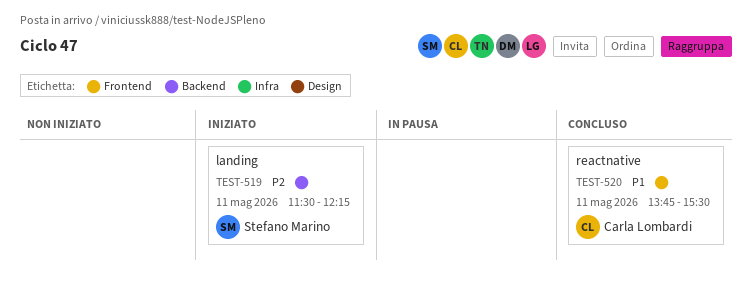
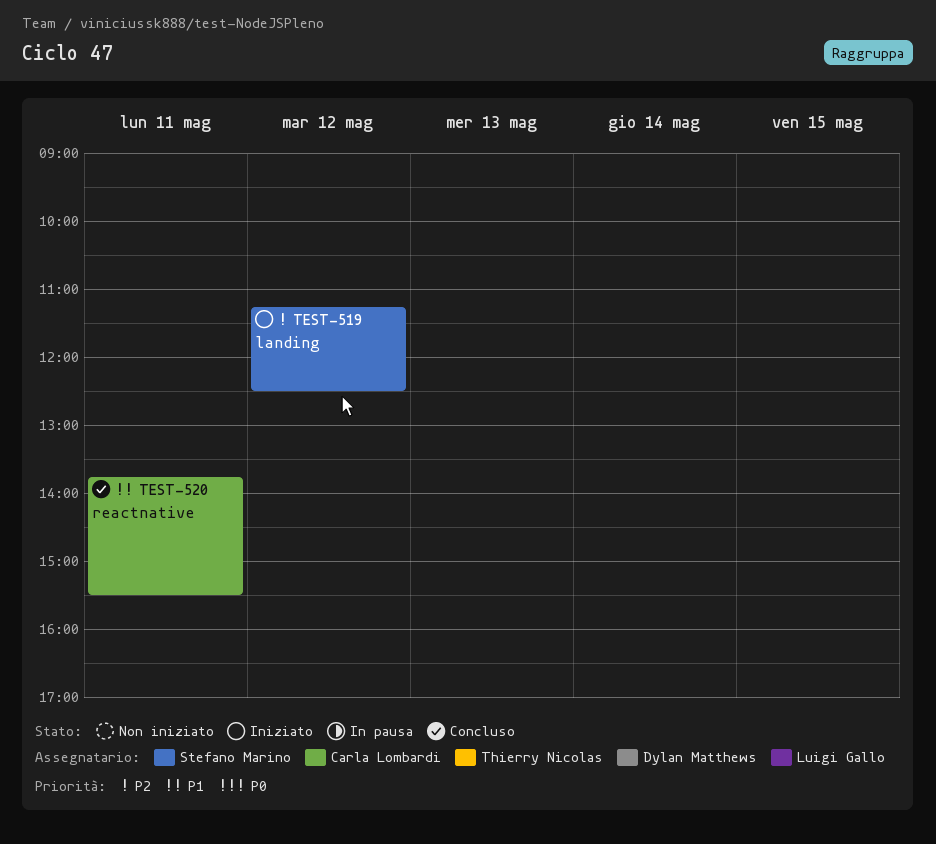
TEST-519, day: May 11 -> May 12
TEST-519, begins: 11:30 -> 11:15
TEST-519, ends: 12:15 -> 12:30

